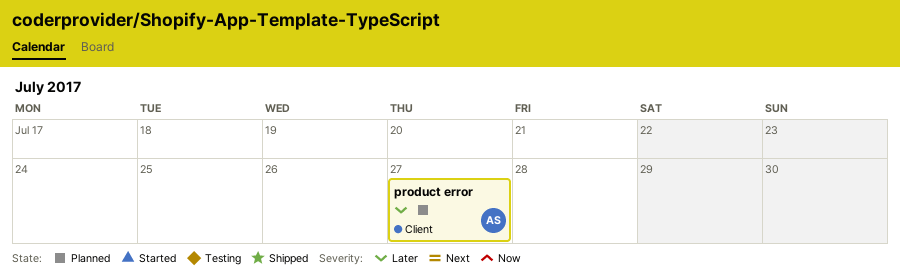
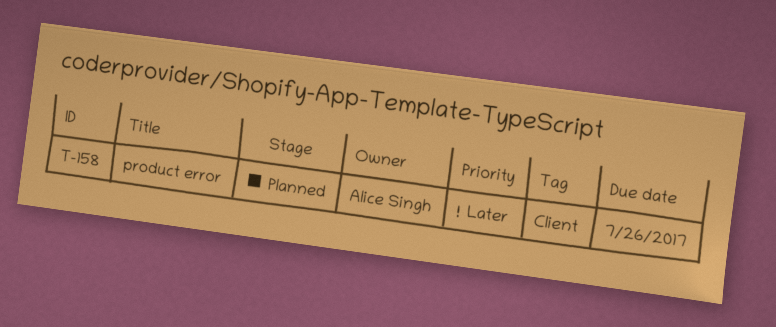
product error, due: Jul 27 -> Jul 26

